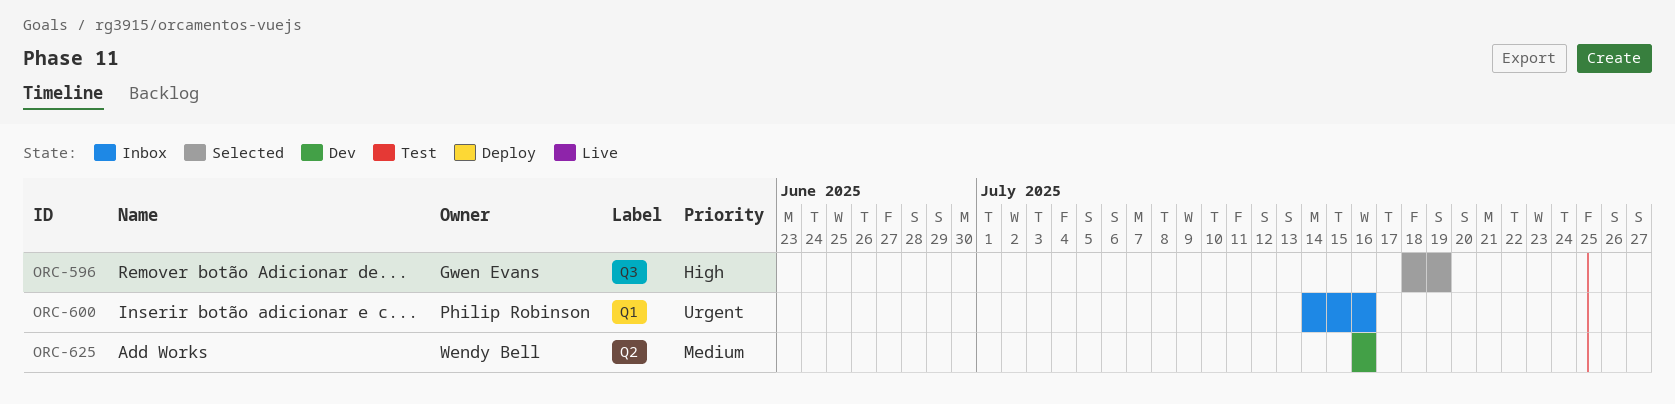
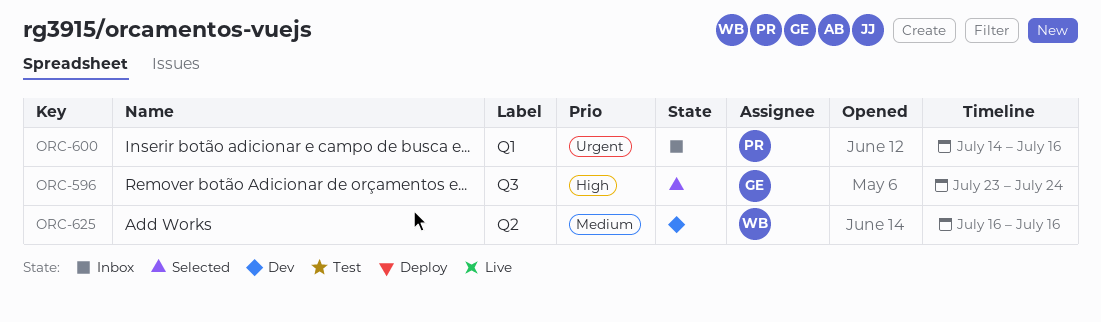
ORC-596, start: Jul 18 -> Jul 23
ORC-596, due: Jul 19 -> Jul 24

